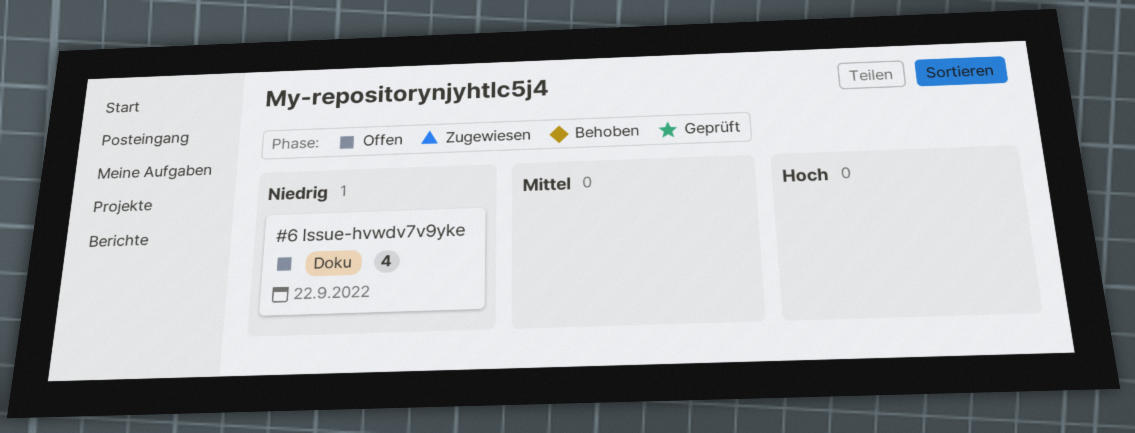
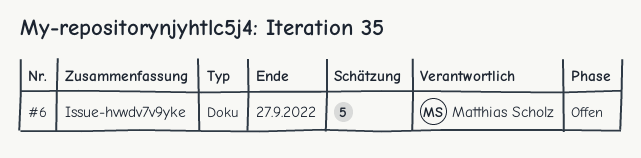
#6, estimate: 4 -> 5
#6, due: Sep 22 -> Sep 27

